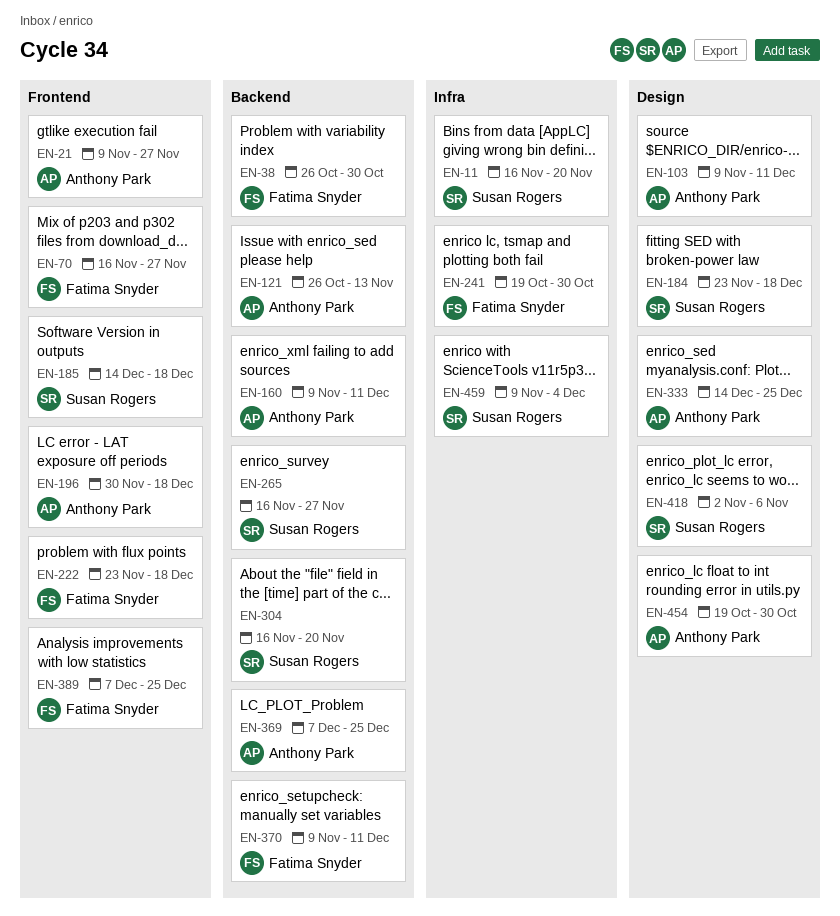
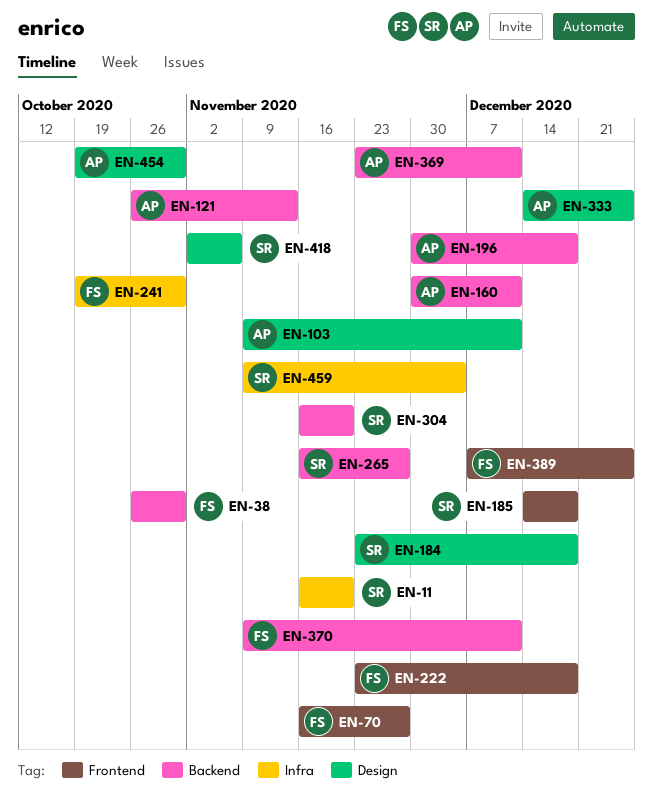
EN-21: present -> none
EN-160, start: Nov 9 -> Nov 30
EN-196, label: Frontend -> Backend
EN-369, start: Dec 7 -> Nov 23
EN-369, due: Dec 25 -> Dec 11

